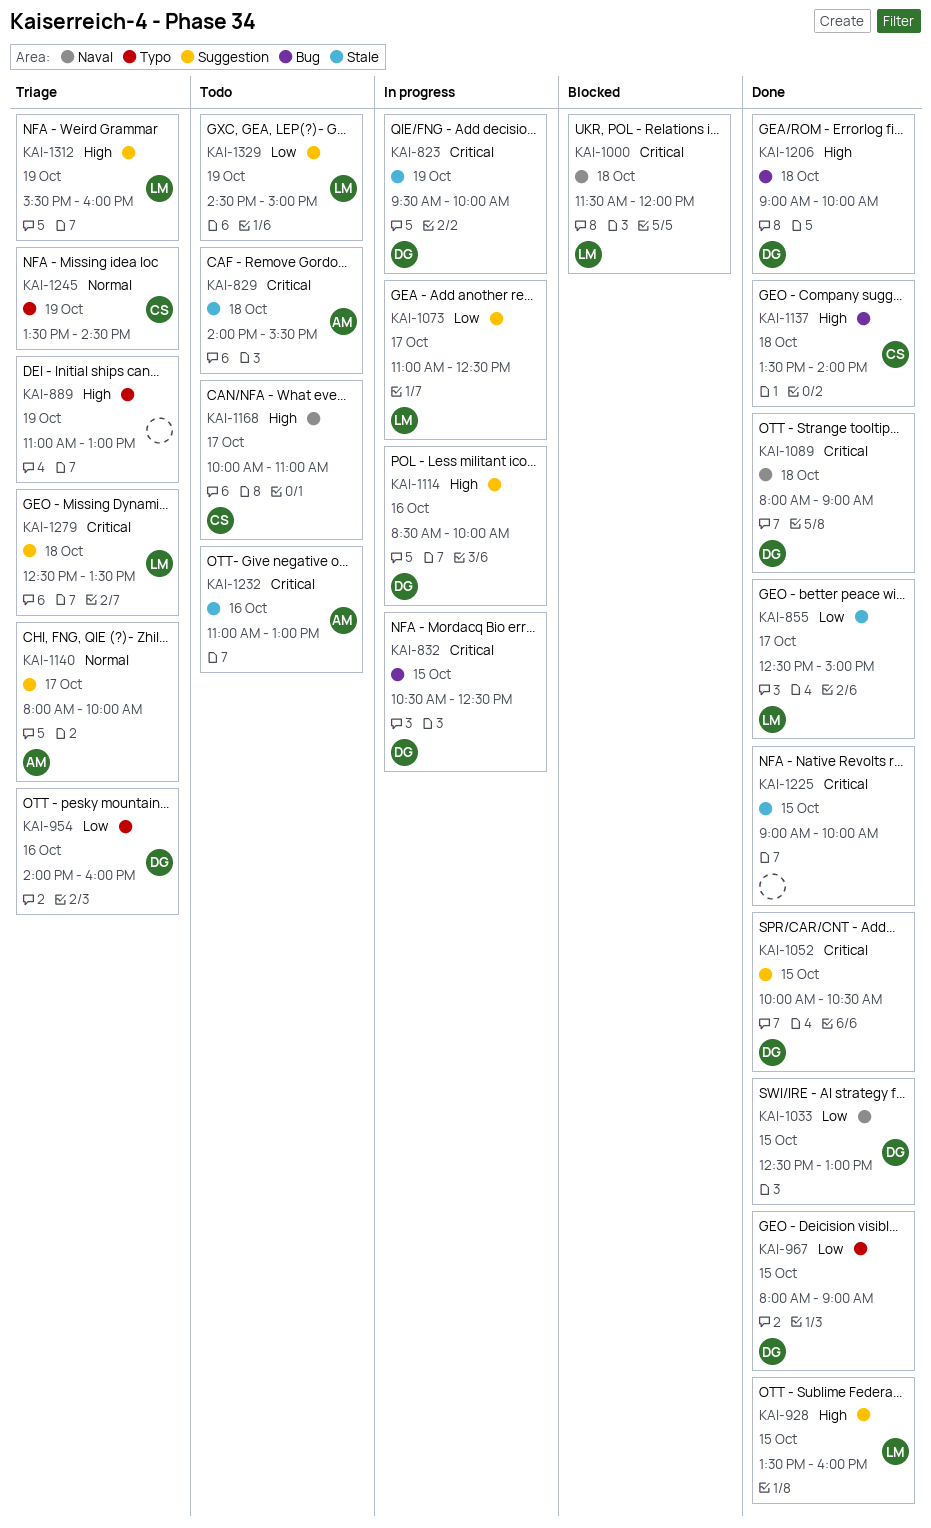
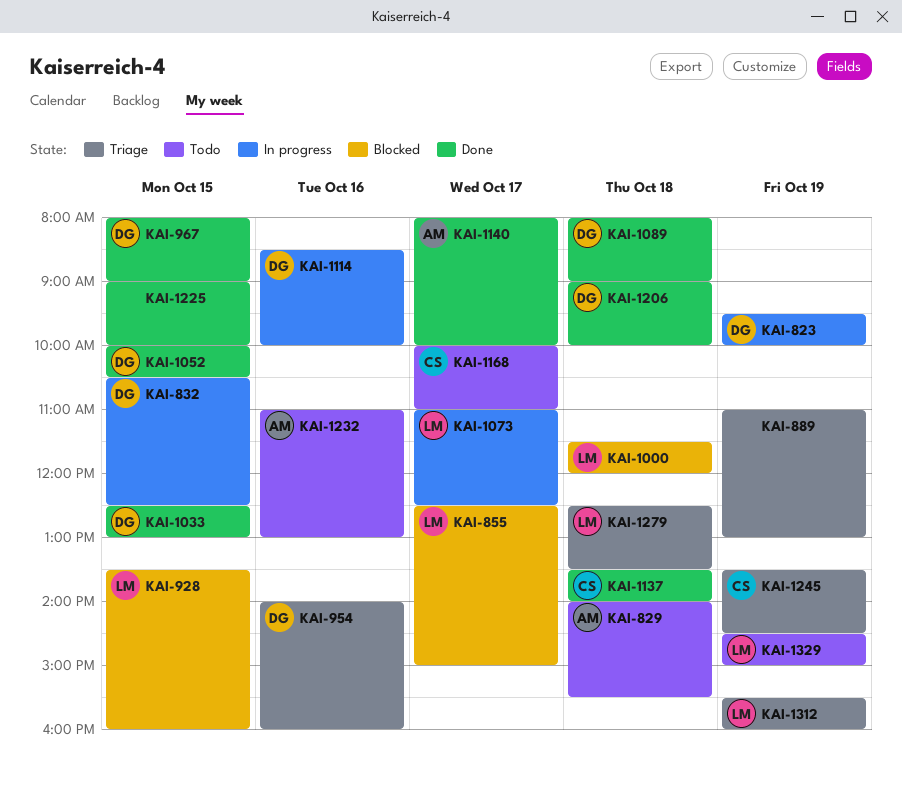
KAI-855, status: Done -> Blocked
KAI-928, status: Done -> Blocked
KAI-1140, status: Triage -> Done

